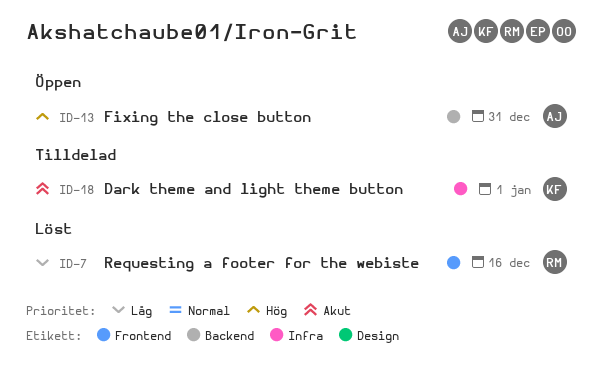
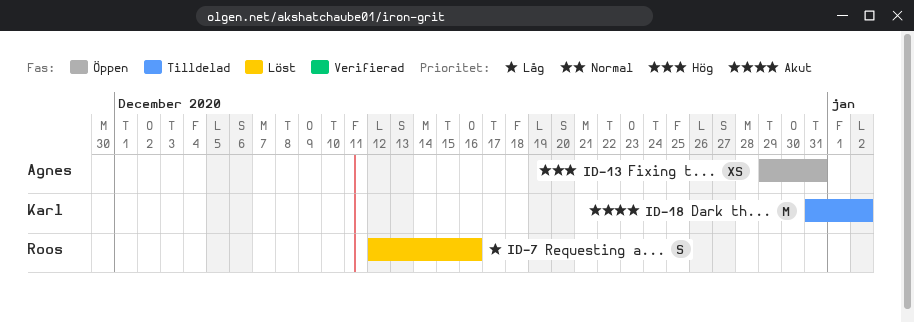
ID-18, due: Jan 1 -> Jan 2

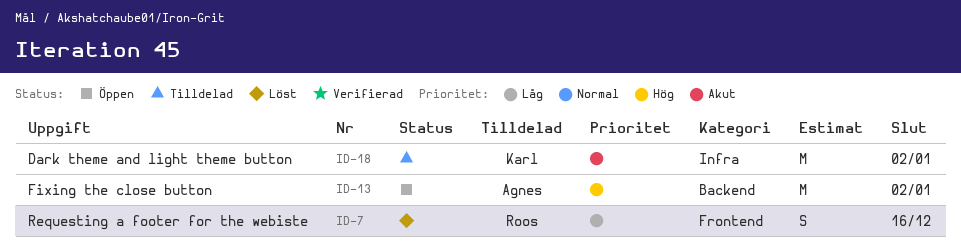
ID-13, estimate: XS -> M
ID-13, due: Dec 31 -> Jan 2

